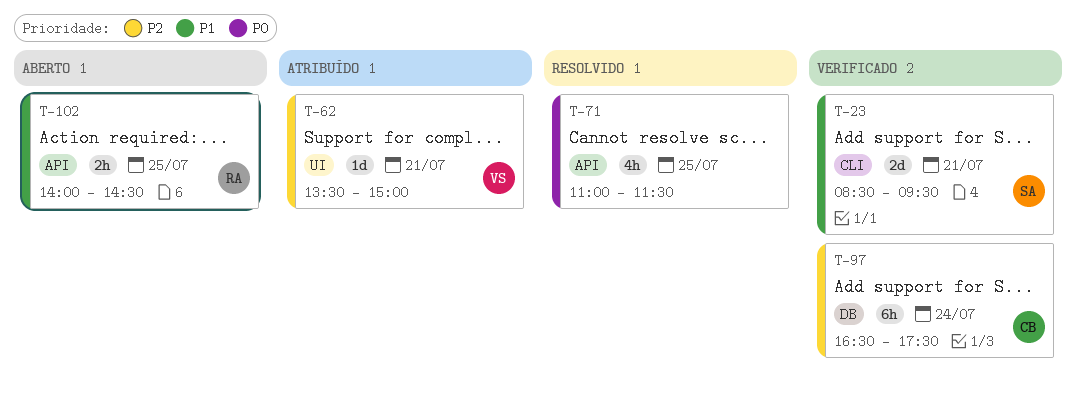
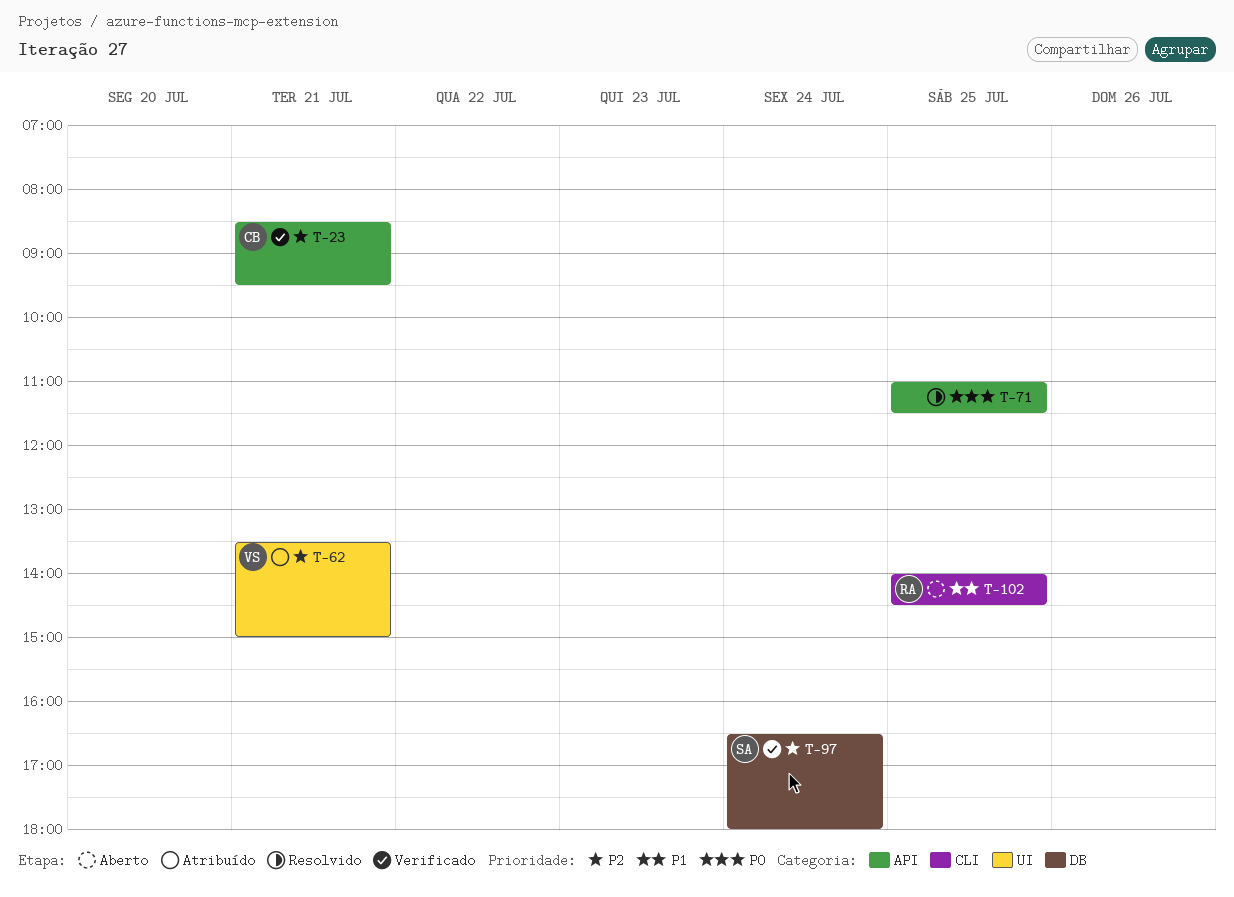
T-23, owner: SA -> CB
T-23, priority: P1 -> P2
T-23, label: CLI -> API
T-97, owner: CB -> SA
T-97, ends: 17:30 -> 18:00
T-102, label: API -> CLI

